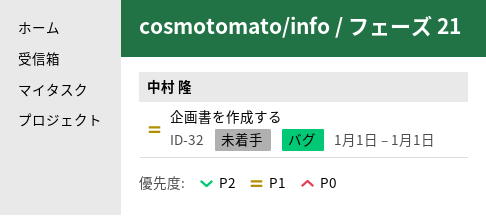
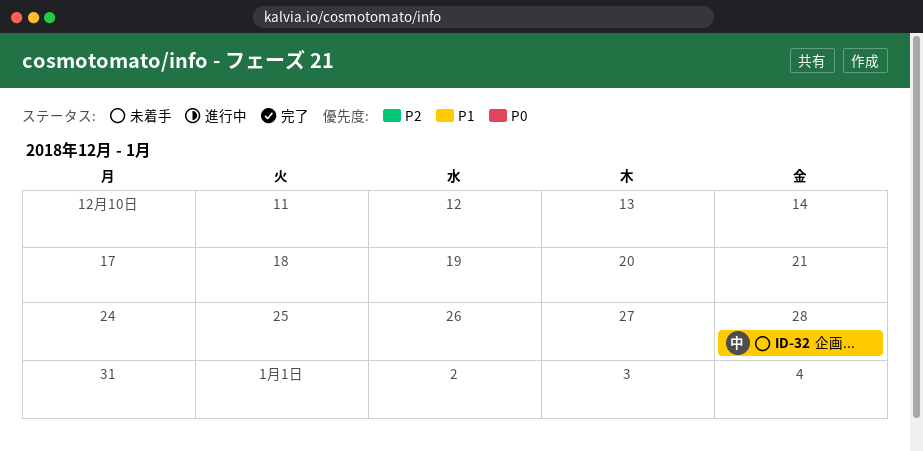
ID-32, start: Jan 1 -> Dec 28
ID-32, due: Jan 1 -> Dec 28

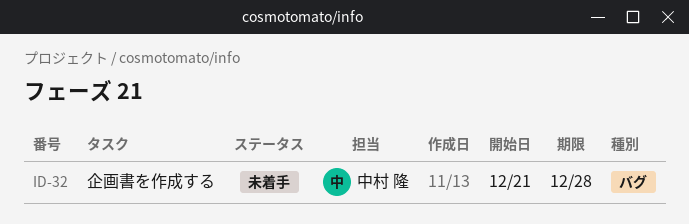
ID-32, start: Dec 28 -> Dec 21

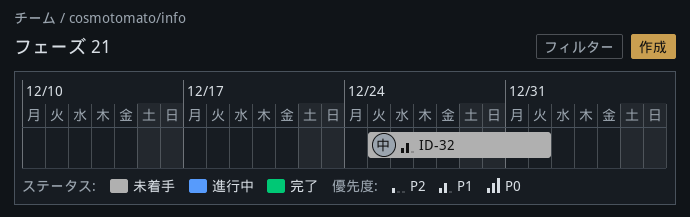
ID-32, start: Dec 21 -> Dec 25
ID-32, due: Dec 28 -> Jan 1

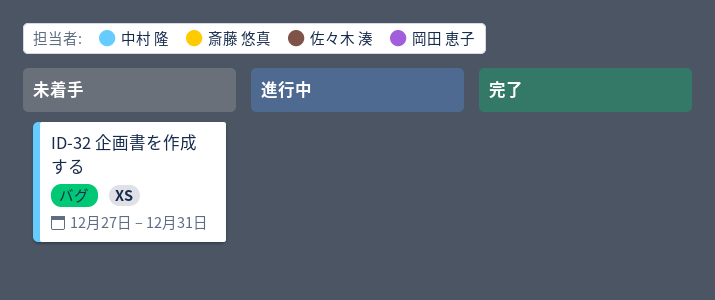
ID-32, start: Dec 25 -> Dec 27
ID-32, due: Jan 1 -> Dec 31

